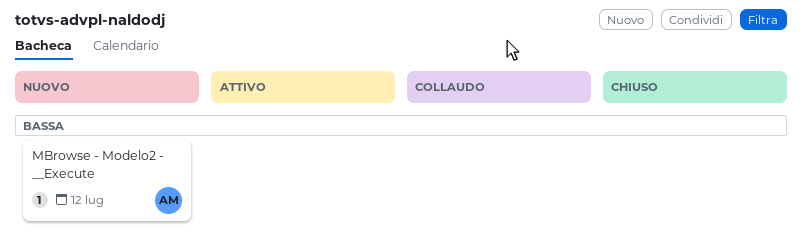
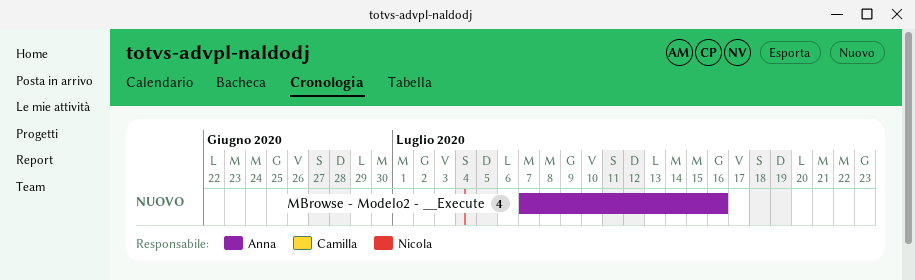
MBrowse - Modelo2 - __Execute, estimate: 1 -> 4
MBrowse - Modelo2 - __Execute, due: Jul 12 -> Jul 16

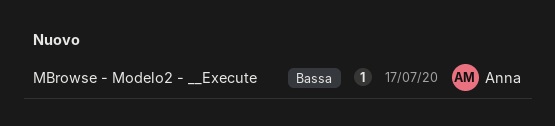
MBrowse - Modelo2 - __Execute, estimate: 4 -> 1
MBrowse - Modelo2 - __Execute, due: Jul 16 -> Jul 17

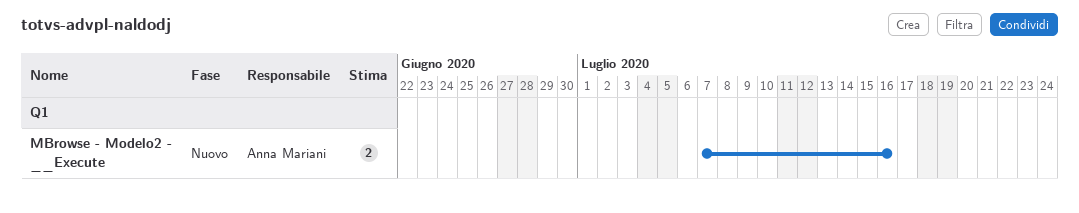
MBrowse - Modelo2 - __Execute, estimate: 1 -> 2
MBrowse - Modelo2 - __Execute, due: Jul 17 -> Jul 16

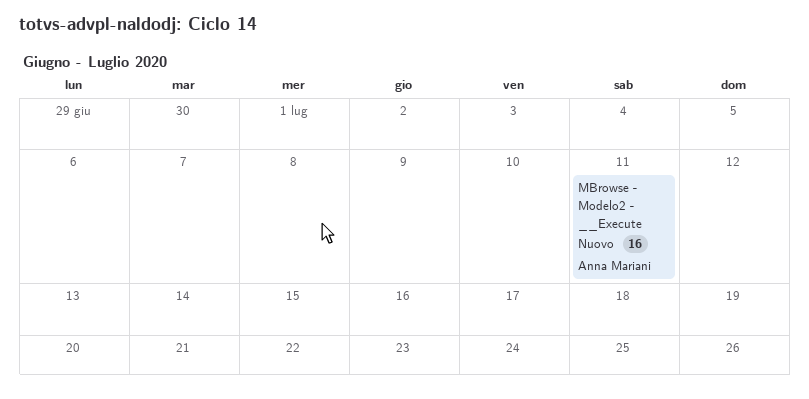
MBrowse - Modelo2 - __Execute, estimate: 2 -> 16
MBrowse - Modelo2 - __Execute, due: Jul 16 -> Jul 11

